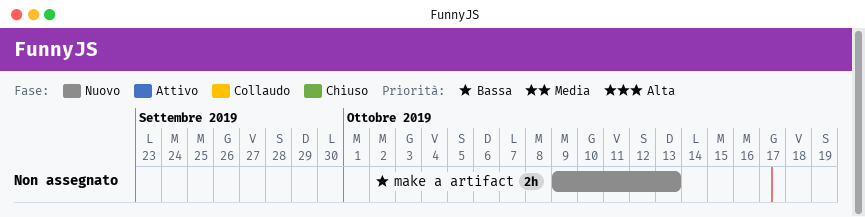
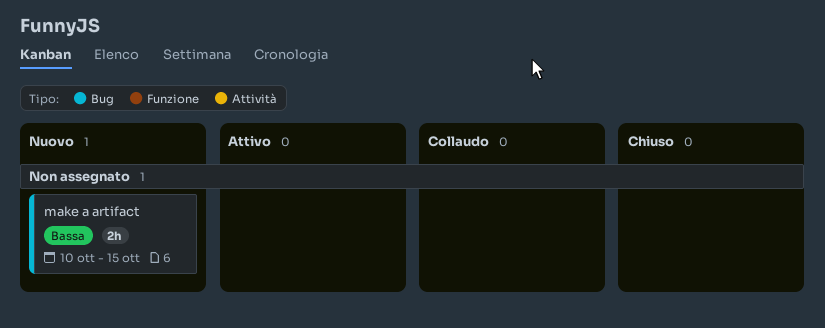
make a artifact, start: Oct 9 -> Oct 10
make a artifact, due: Oct 13 -> Oct 15

